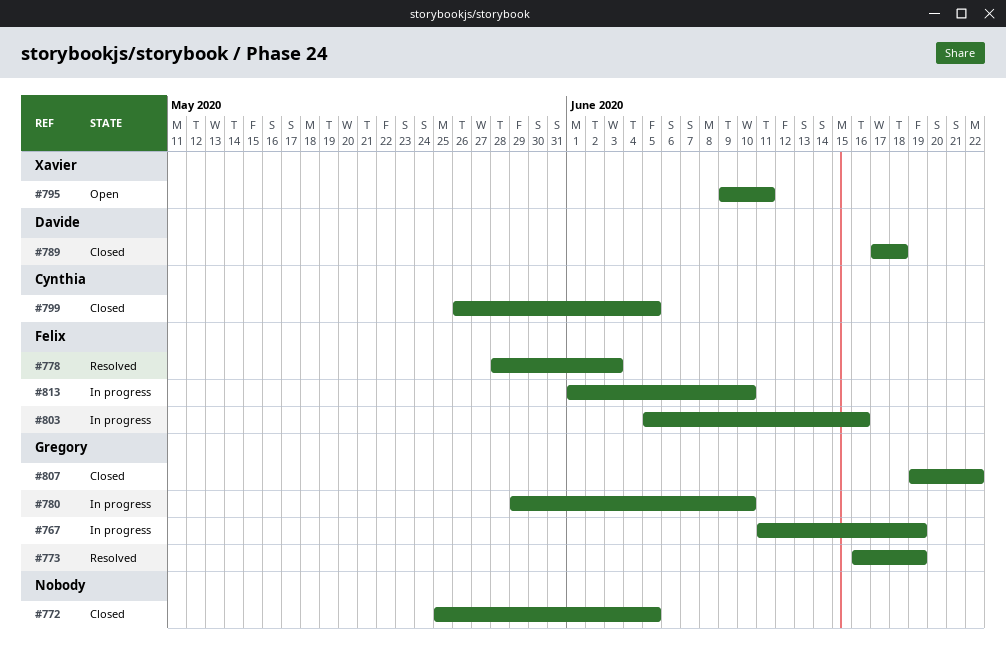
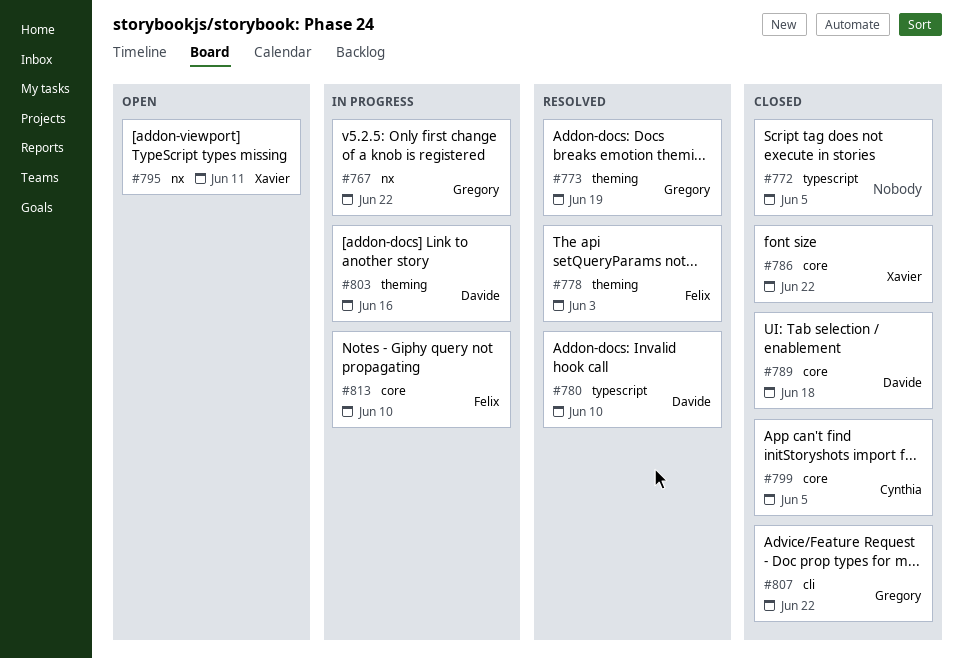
#767, due: Jun 19 -> Jun 22
#780, status: In progress -> Resolved
#780, owner: Gregory -> Davide
#786: none -> present
#803, owner: Felix -> Davide

